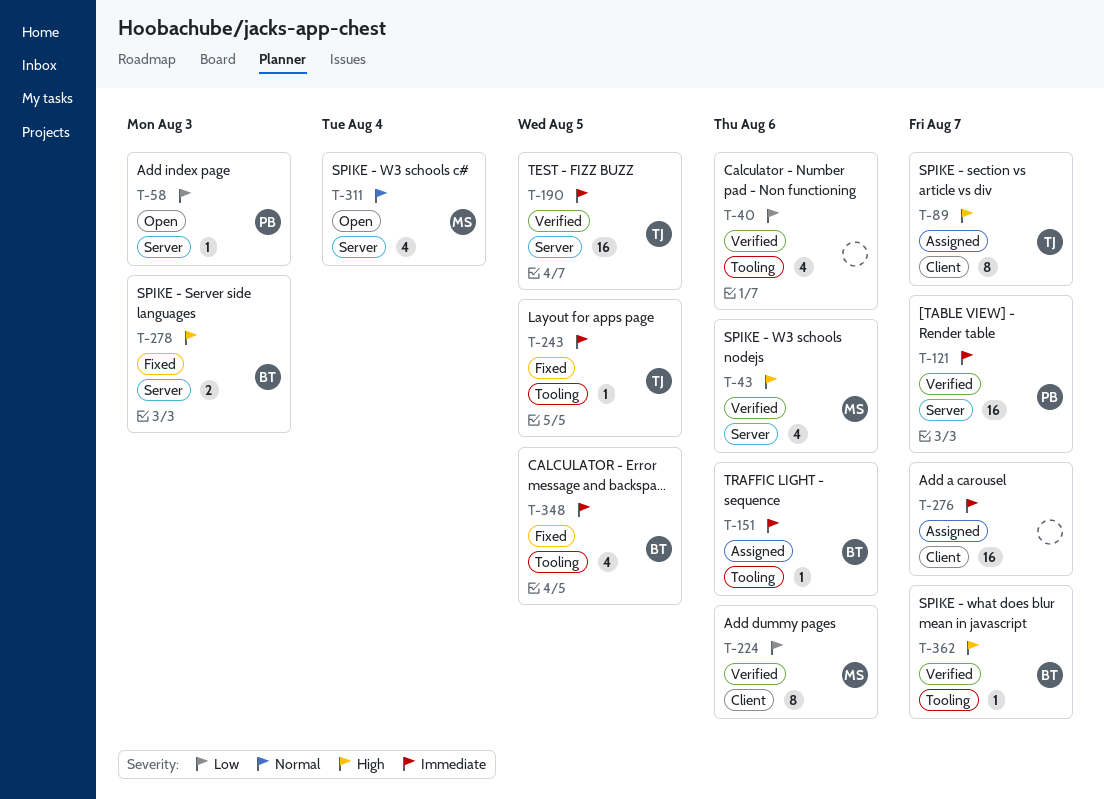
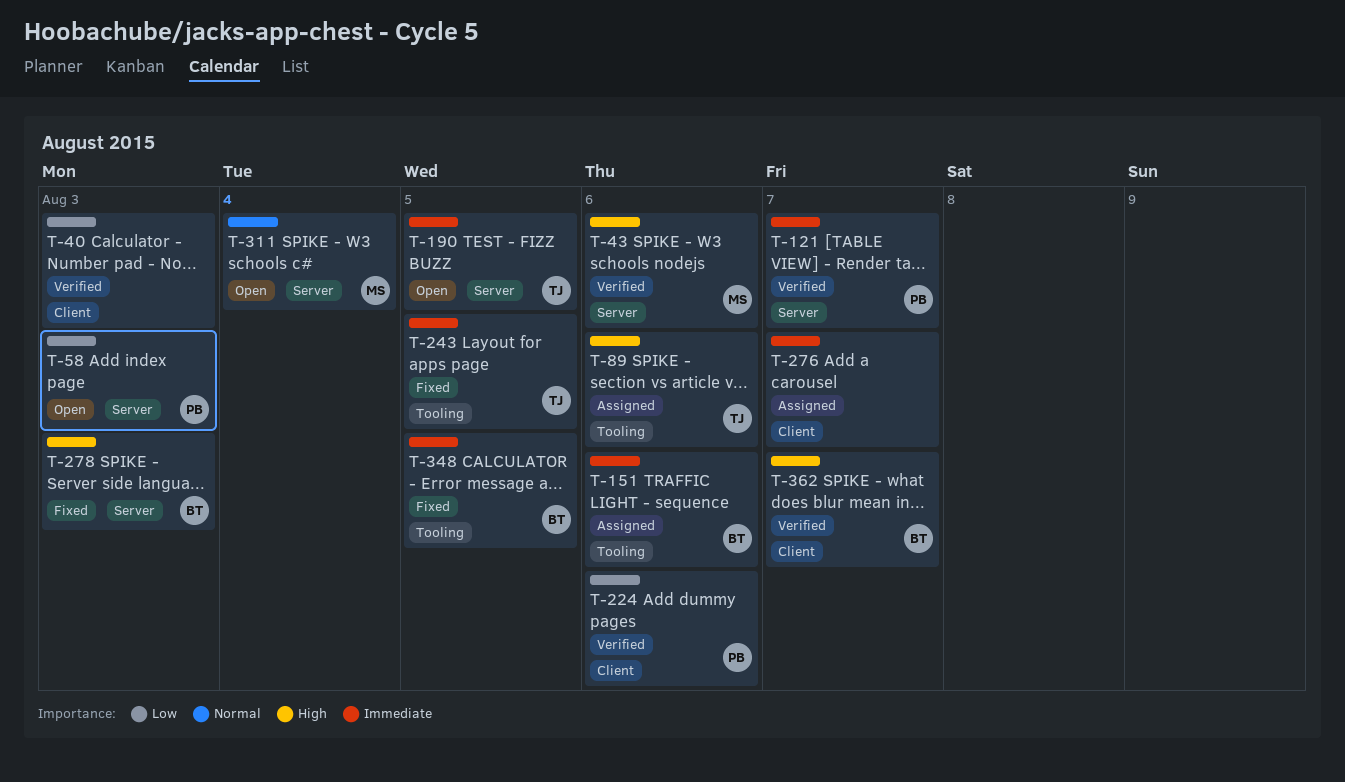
T-40, label: Tooling -> Client
T-40, due: Aug 6 -> Aug 3
T-89, label: Client -> Tooling
T-89, due: Aug 7 -> Aug 6
T-190, status: Verified -> Open
T-224, owner: MS -> PB
T-362, label: Tooling -> Client

